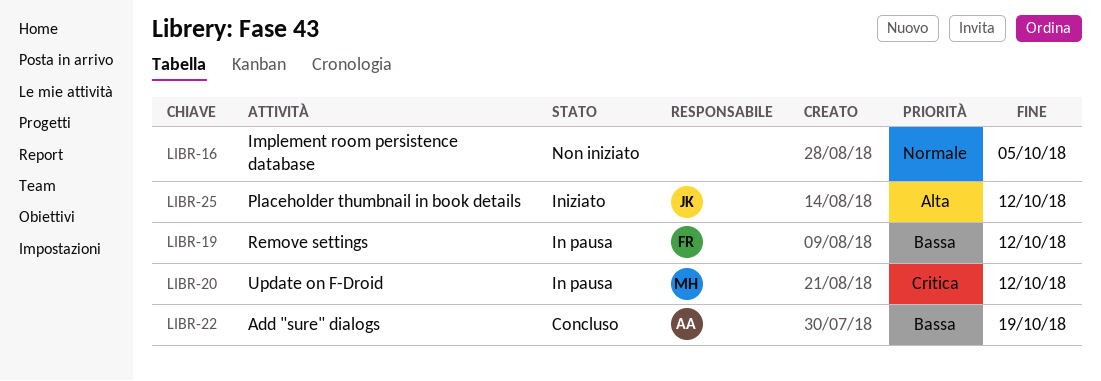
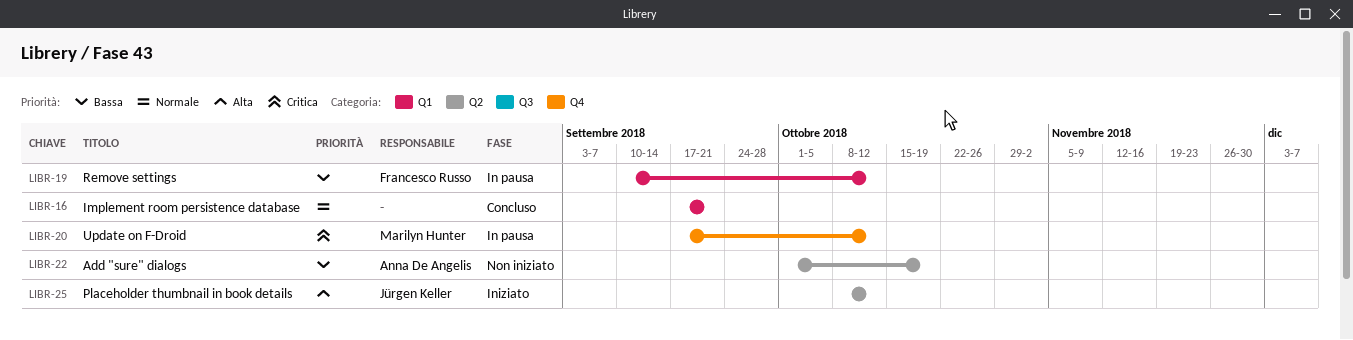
LIBR-16, status: Non iniziato -> Concluso
LIBR-16, due: Oct 5 -> Sep 21
LIBR-22, status: Concluso -> Non iniziato

